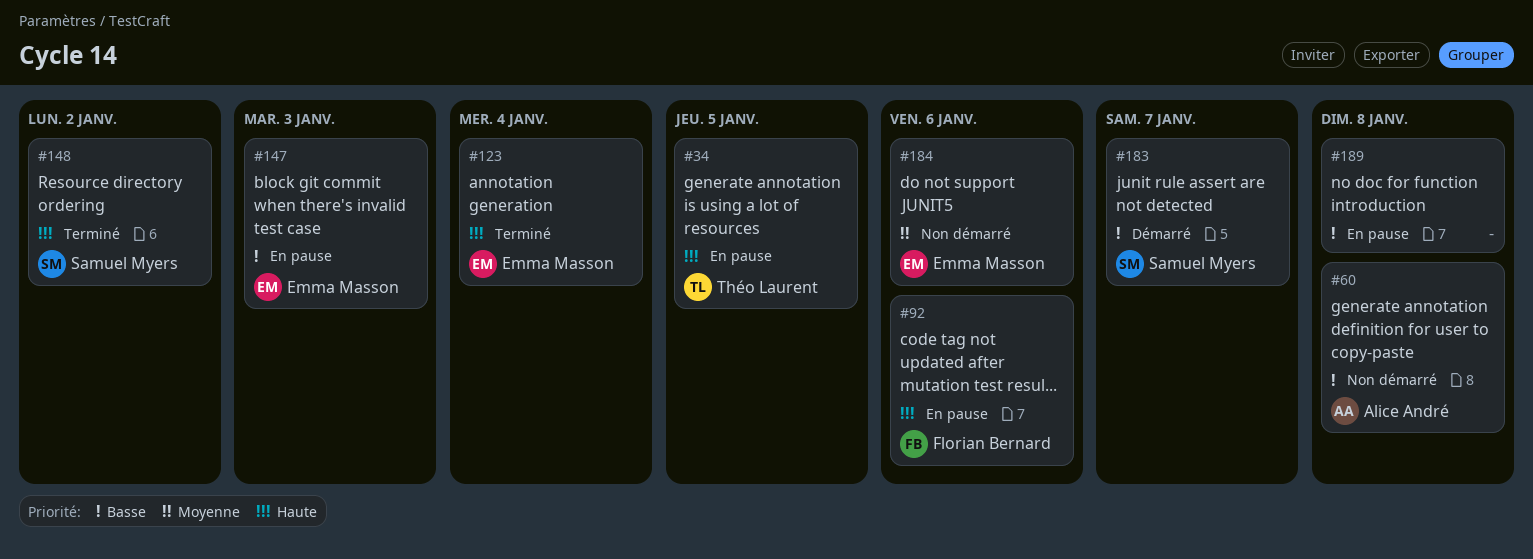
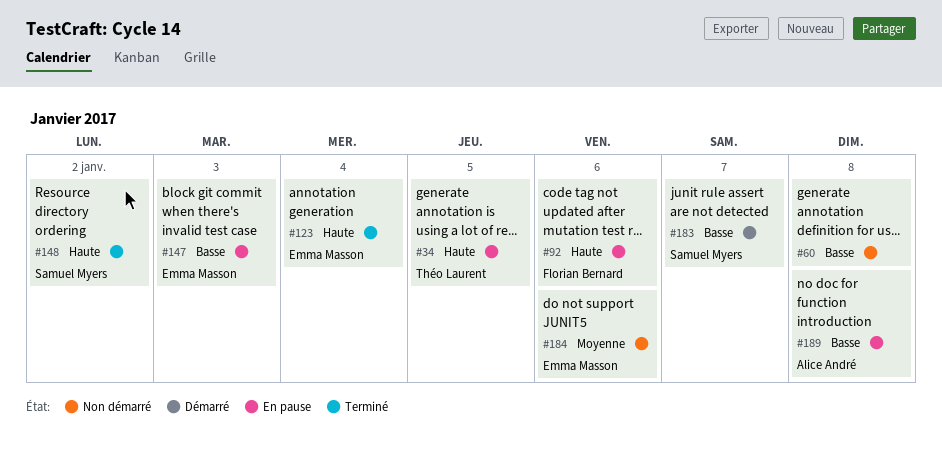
#60, owner: Alice André -> none
#189, owner: none -> Alice André

